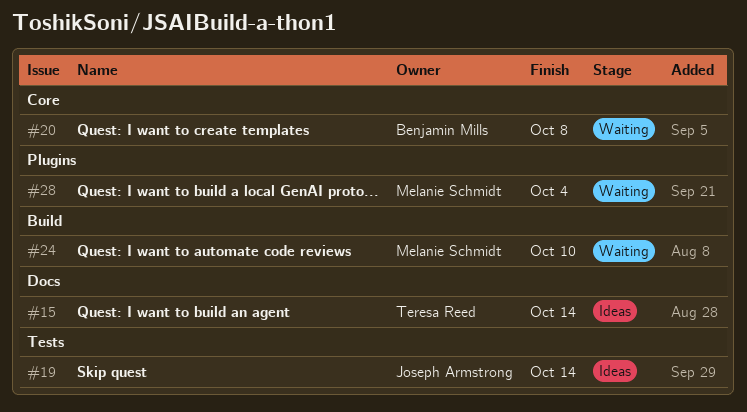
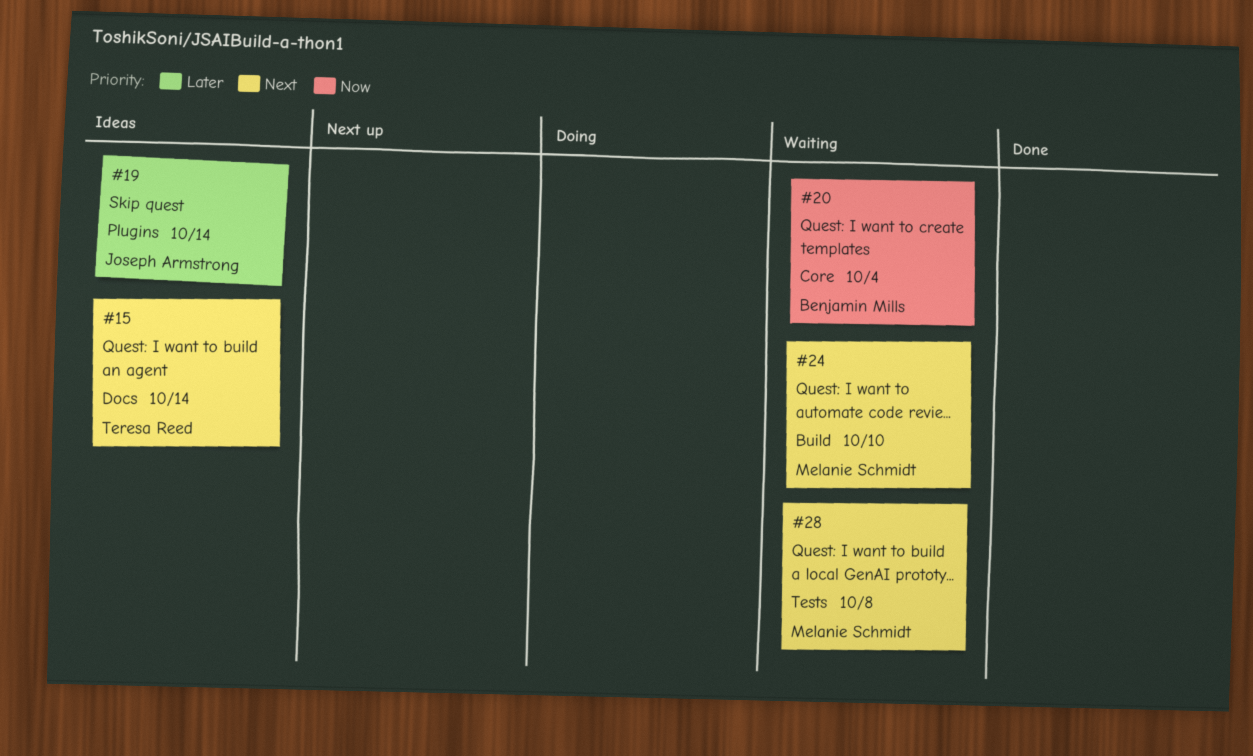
#19, label: Tests -> Plugins
#20, due: Oct 8 -> Oct 4
#28, label: Plugins -> Tests
#28, due: Oct 4 -> Oct 8

